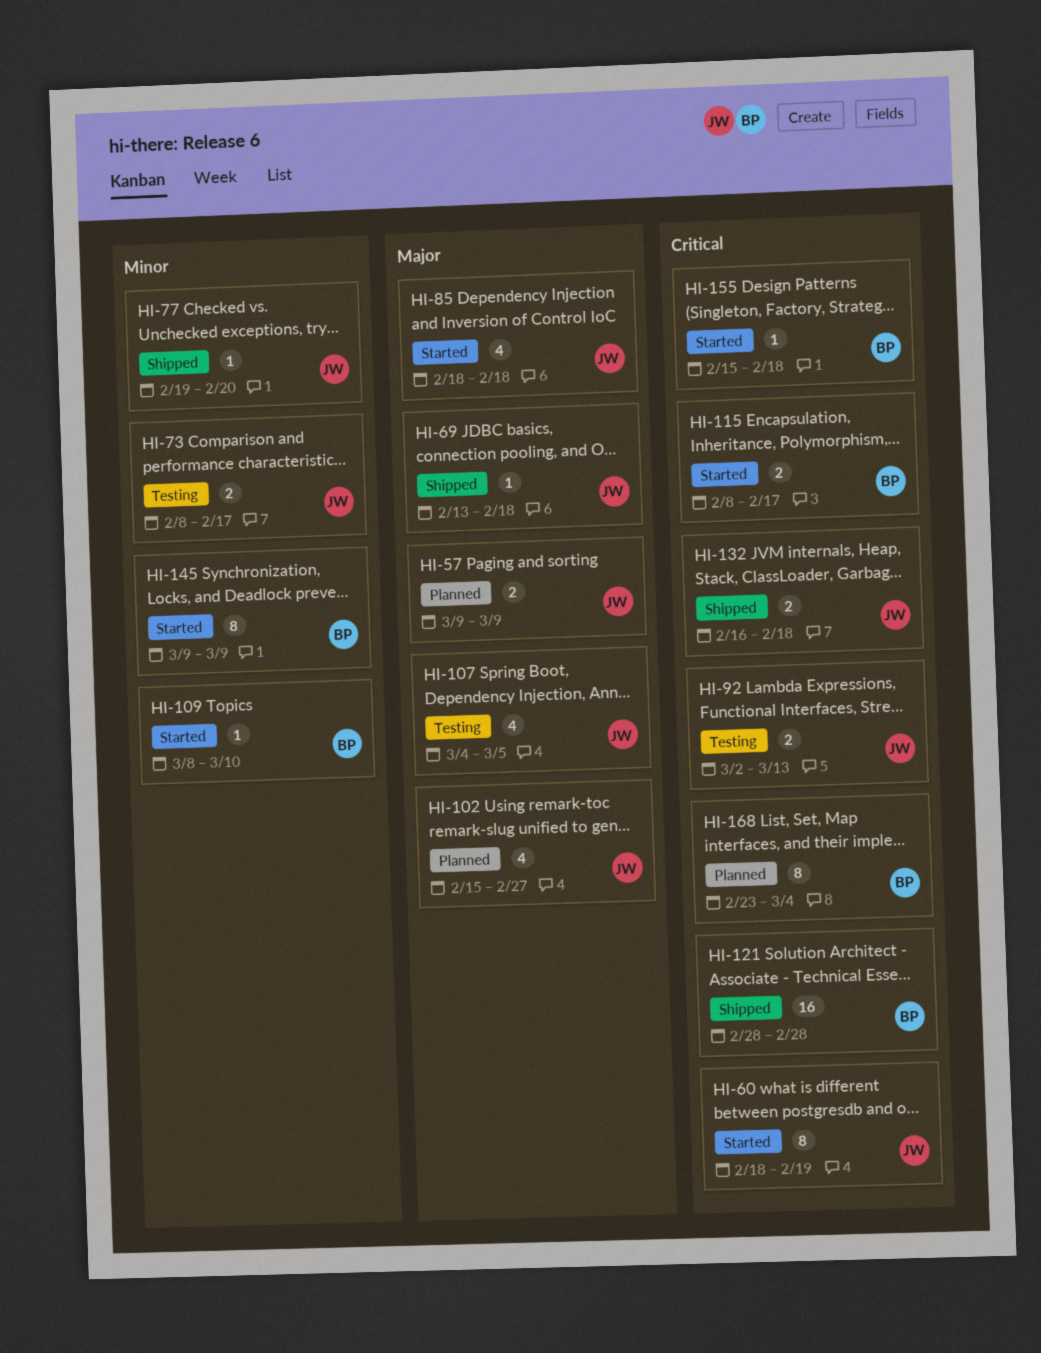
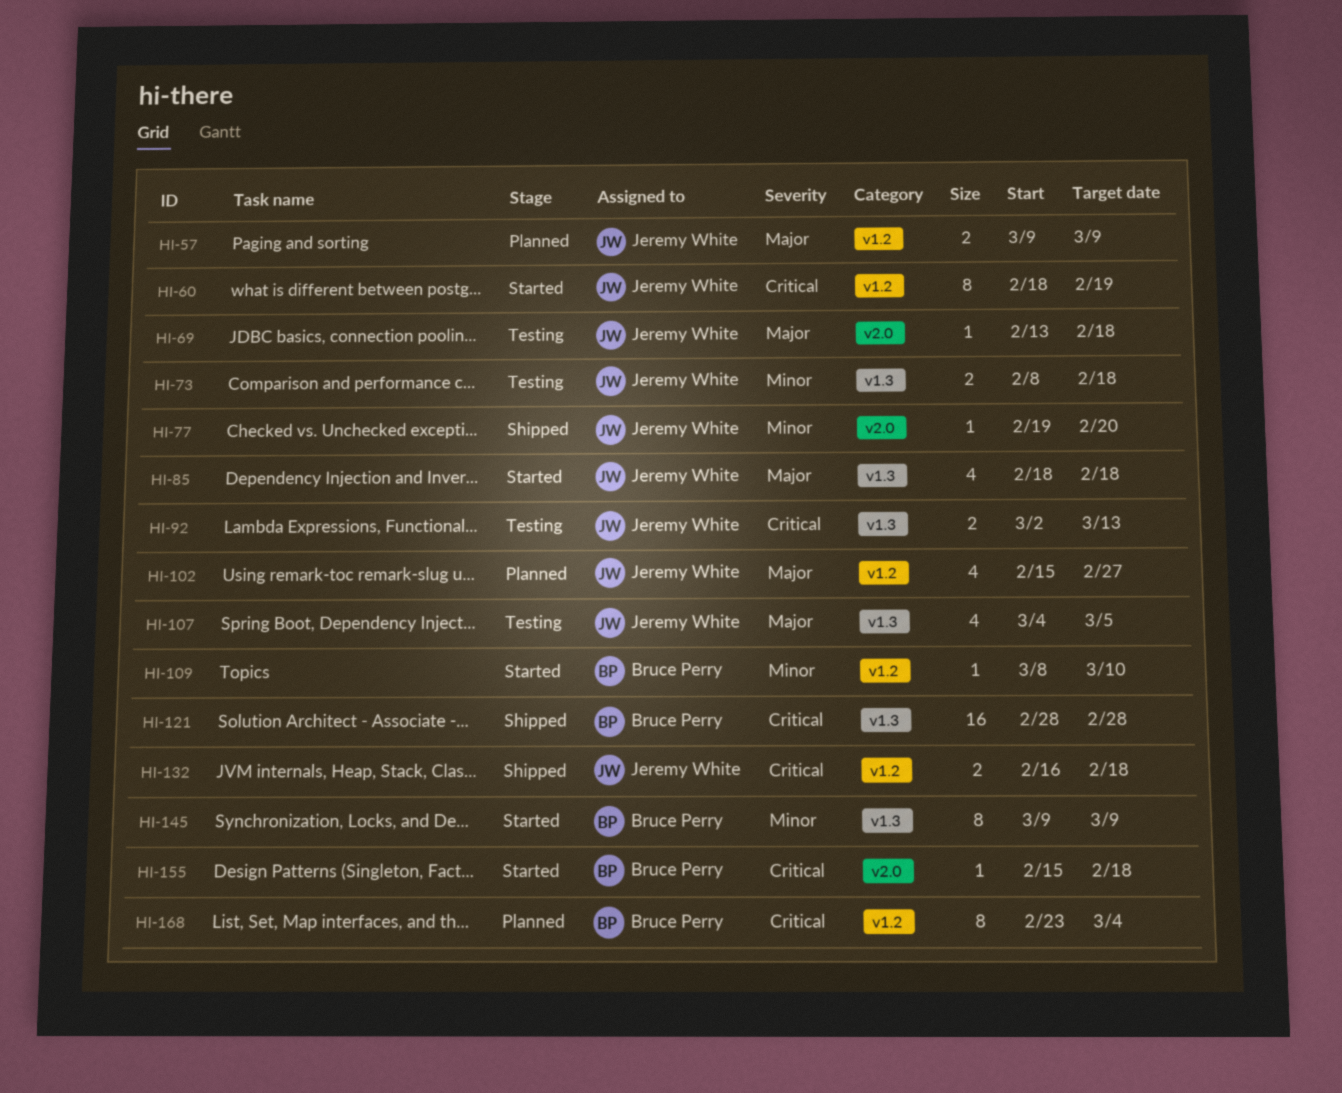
HI-69, status: Shipped -> Testing
HI-73, due: Feb 17 -> Feb 18
HI-115: present -> none

